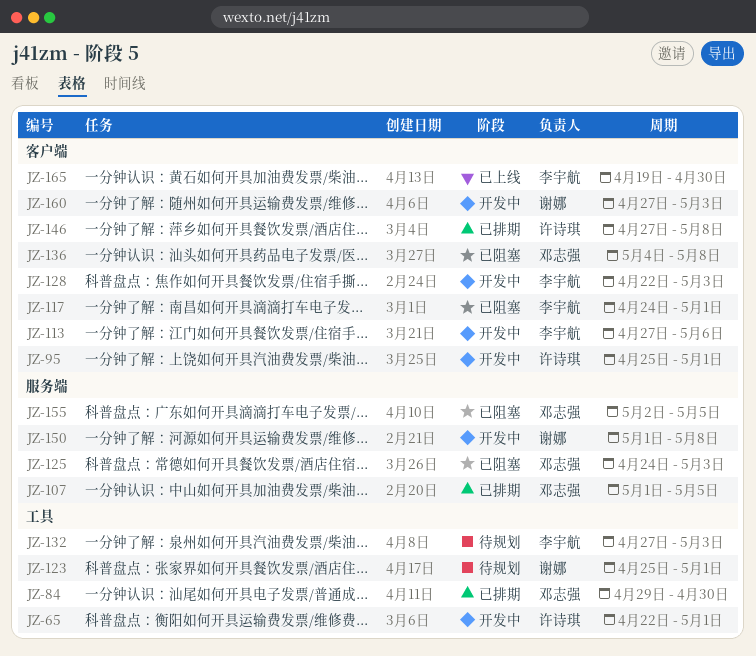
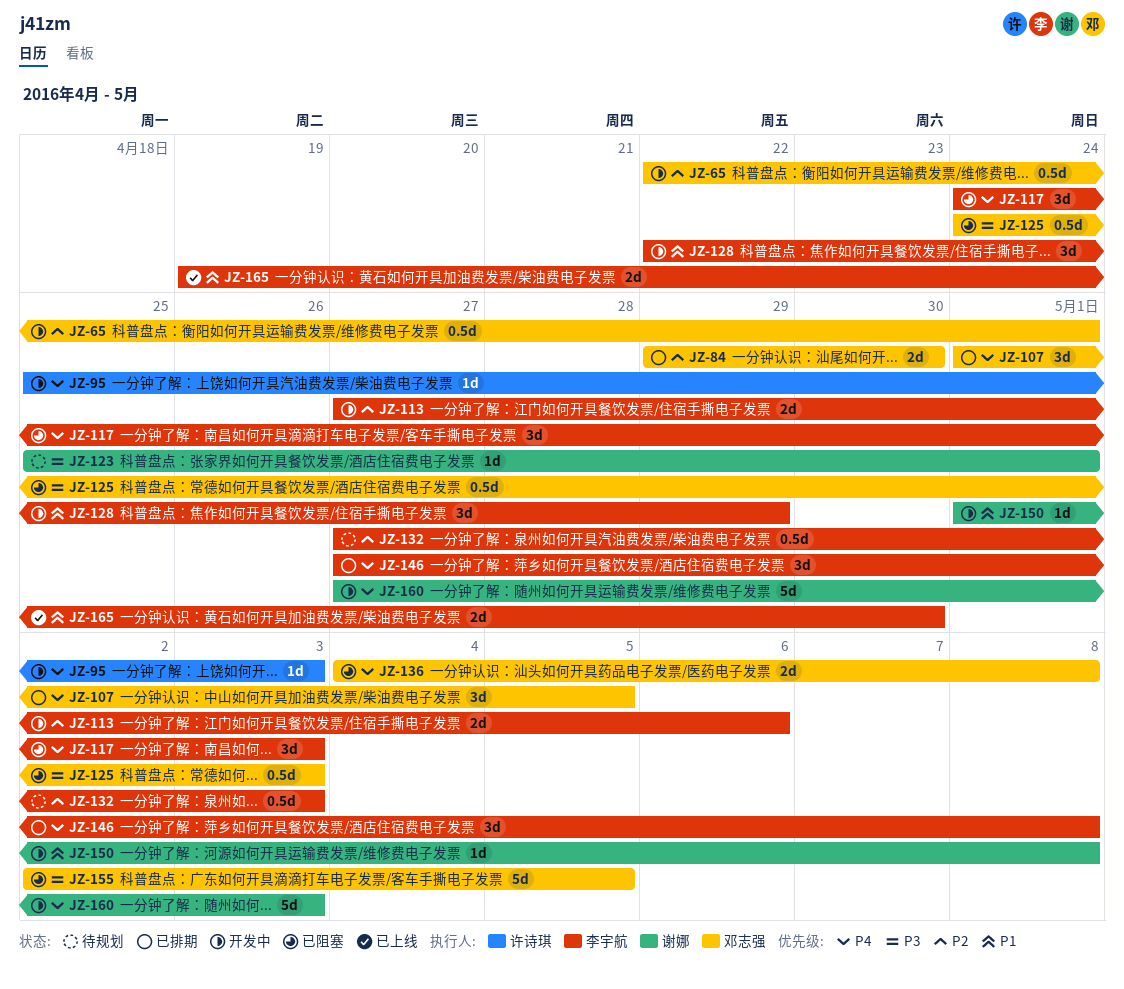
JZ-65, owner: 许诗琪 -> 邓志强
JZ-95, due: May 1 -> May 3
JZ-117, due: May 1 -> May 3
JZ-128, due: May 3 -> Apr 29
JZ-146, owner: 许诗琪 -> 李宇航

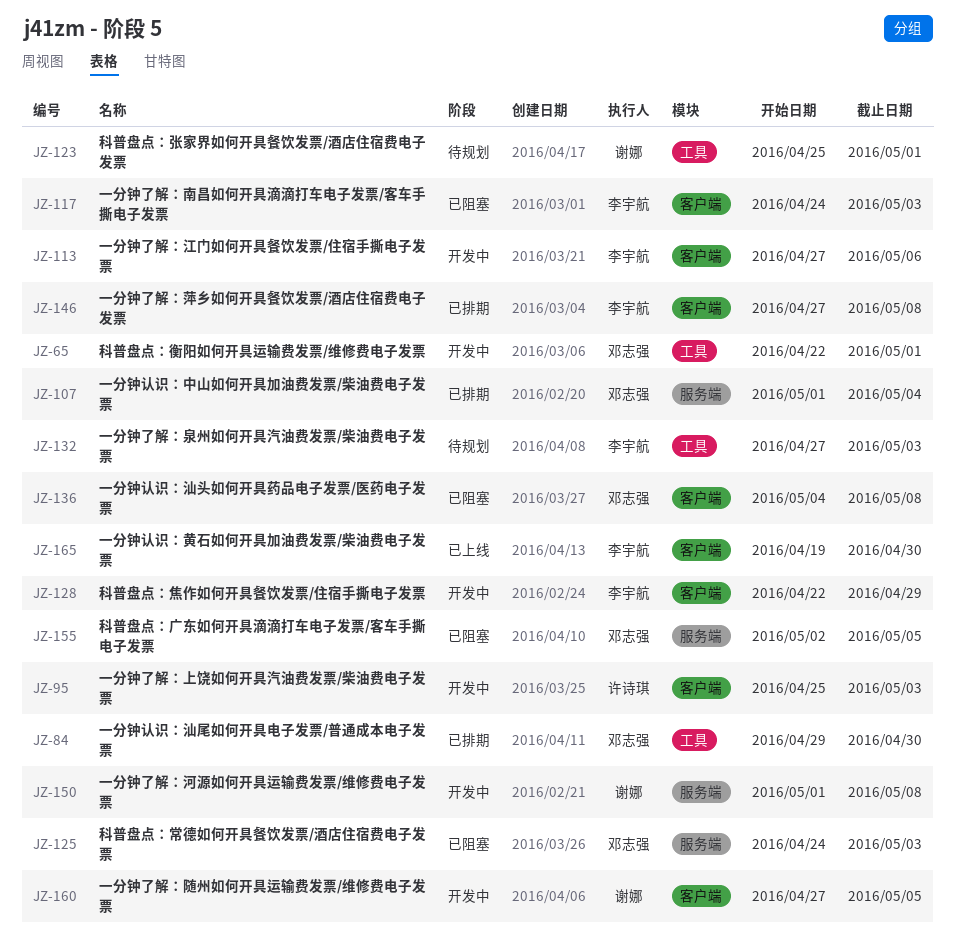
JZ-107, due: May 5 -> May 4
JZ-160, due: May 3 -> May 5

